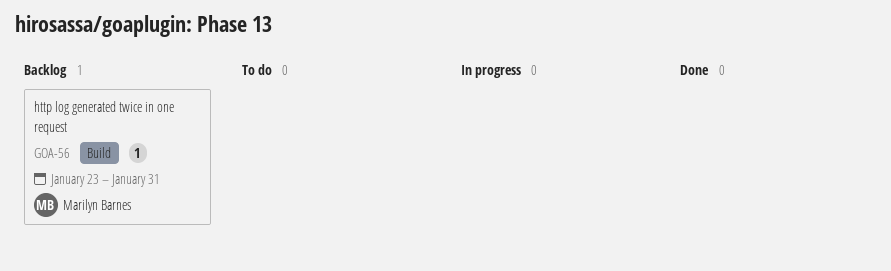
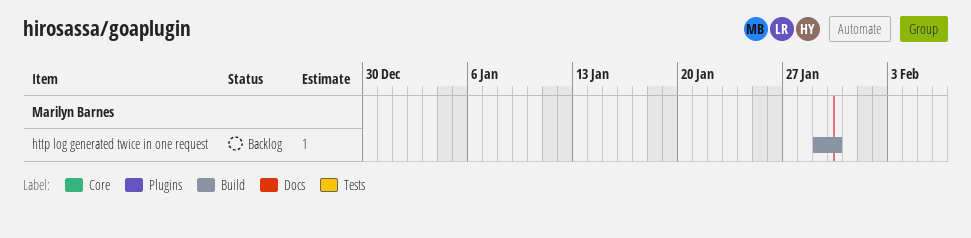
http log generated twice in one request, start: Jan 23 -> Jan 29
http log generated twice in one request, due: Jan 31 -> Jan 30

